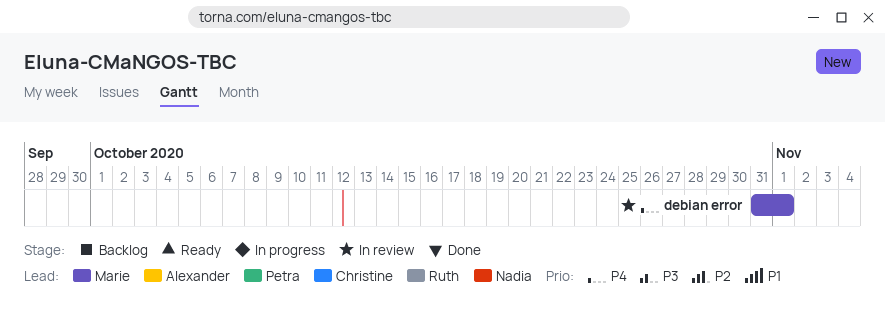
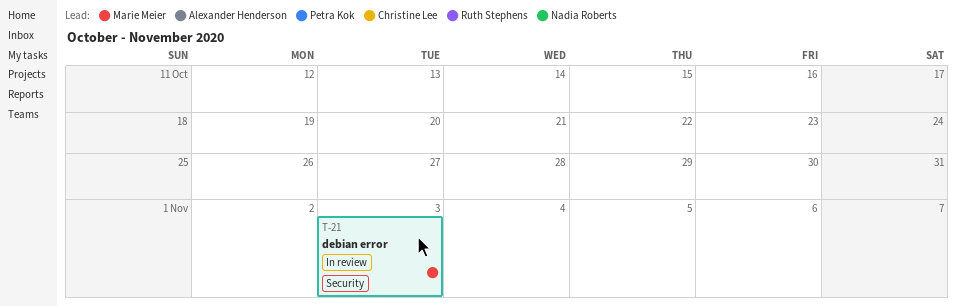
debian error, due: Nov 1 -> Nov 3

